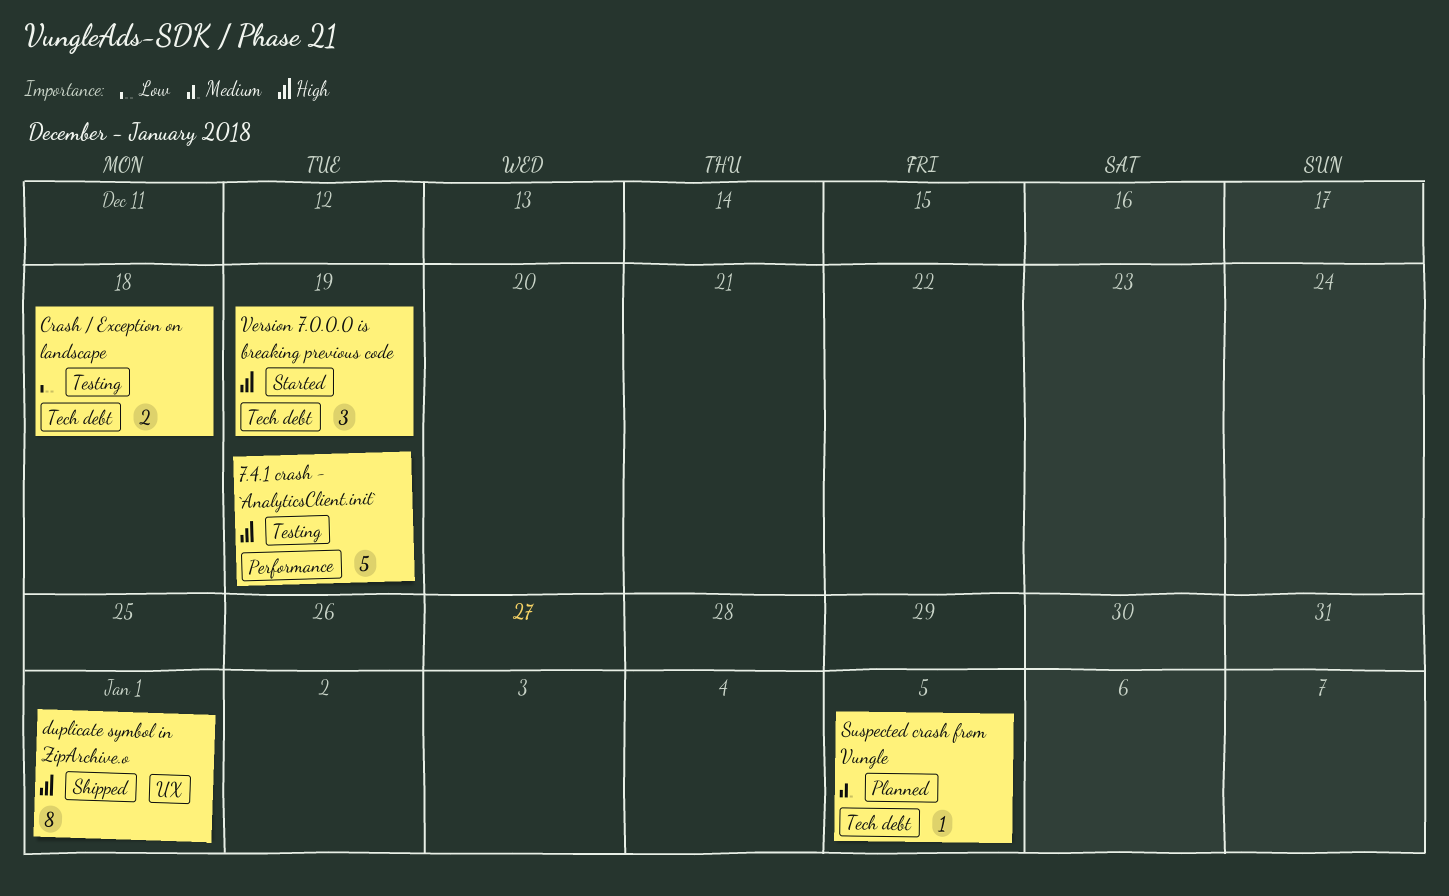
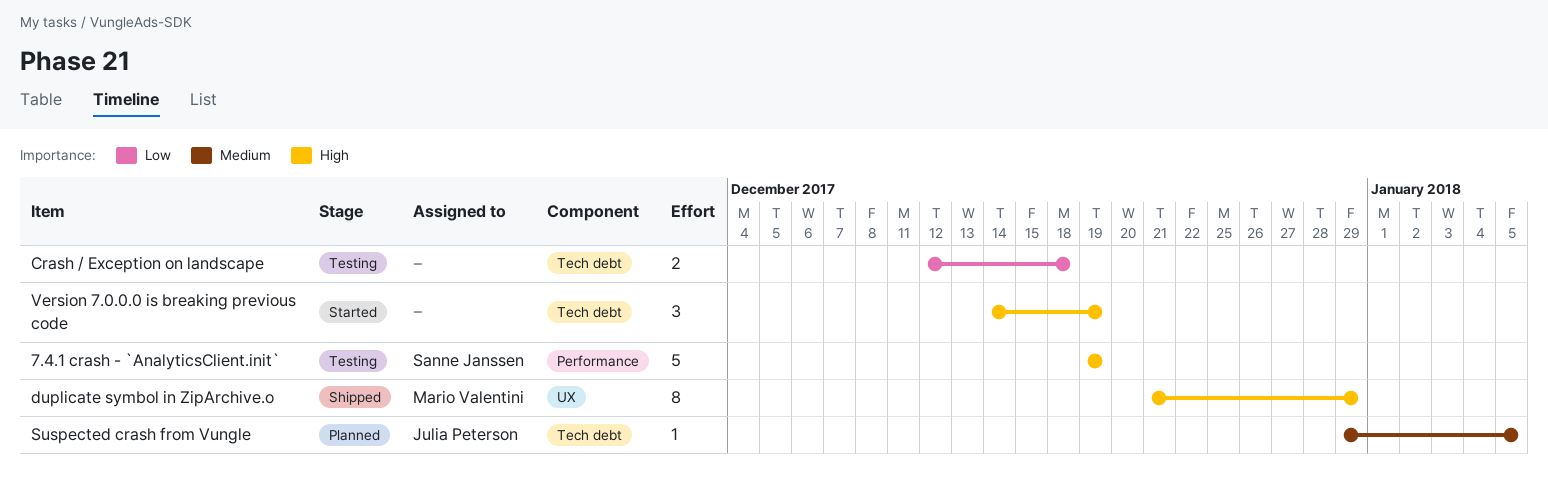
duplicate symbol in ZipArchive.o, due: Jan 1 -> Dec 29

